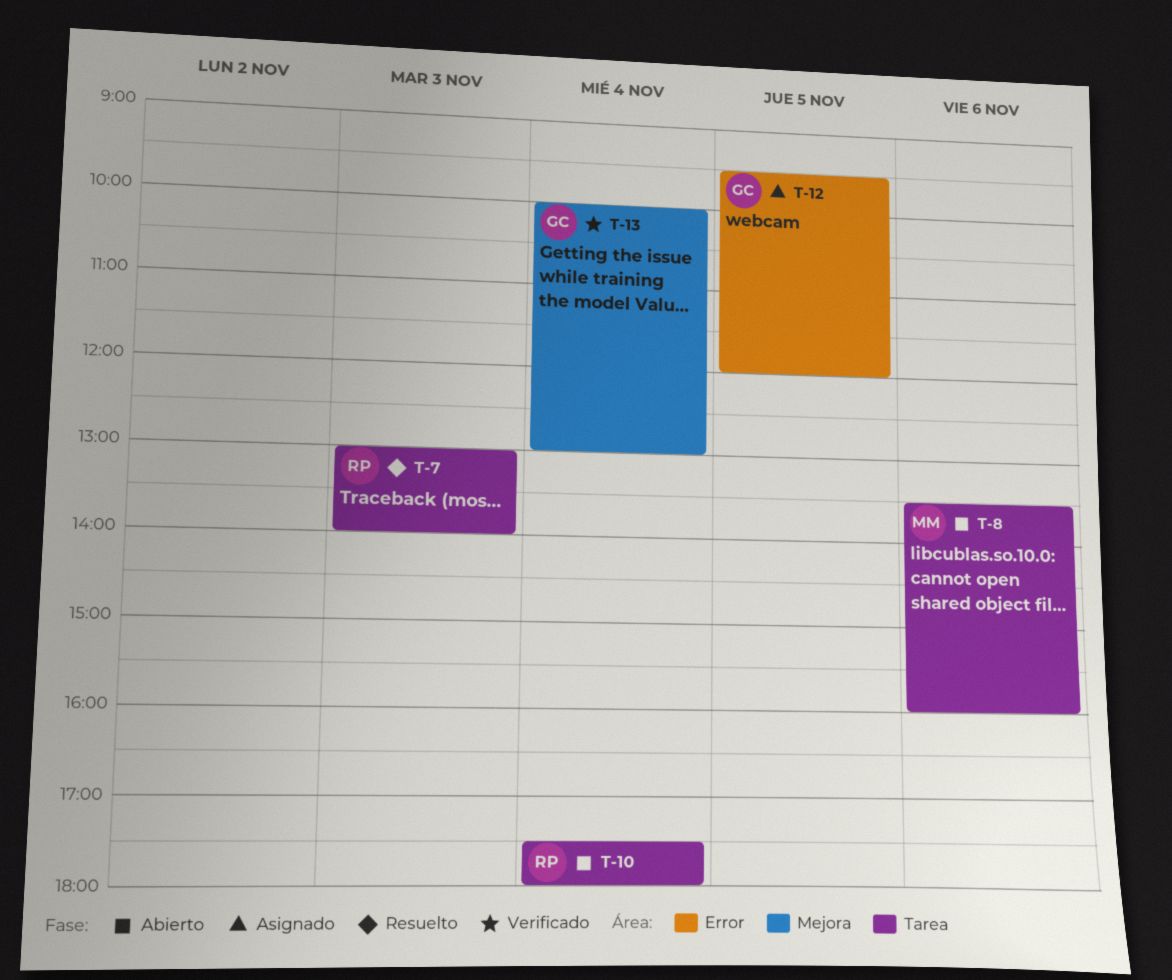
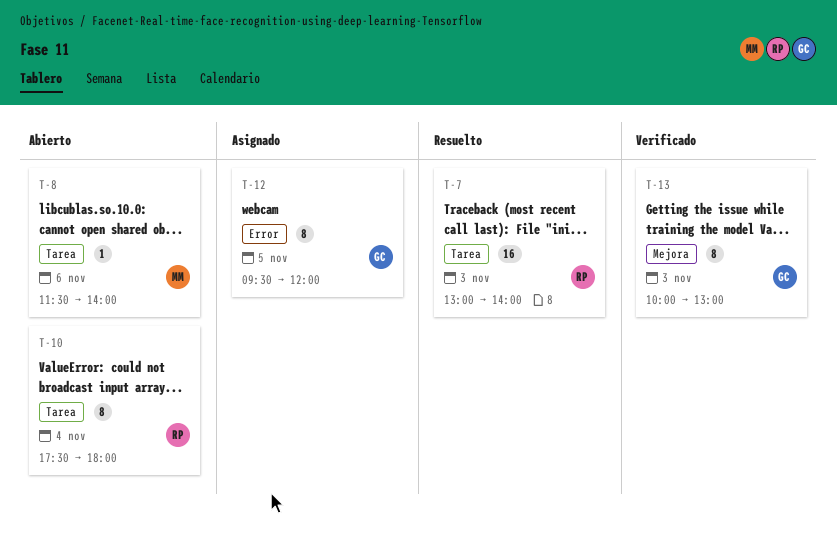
T-8, begins: 13:30 -> 11:30
T-8, ends: 16:00 -> 14:00
T-13, day: Nov 4 -> Nov 3

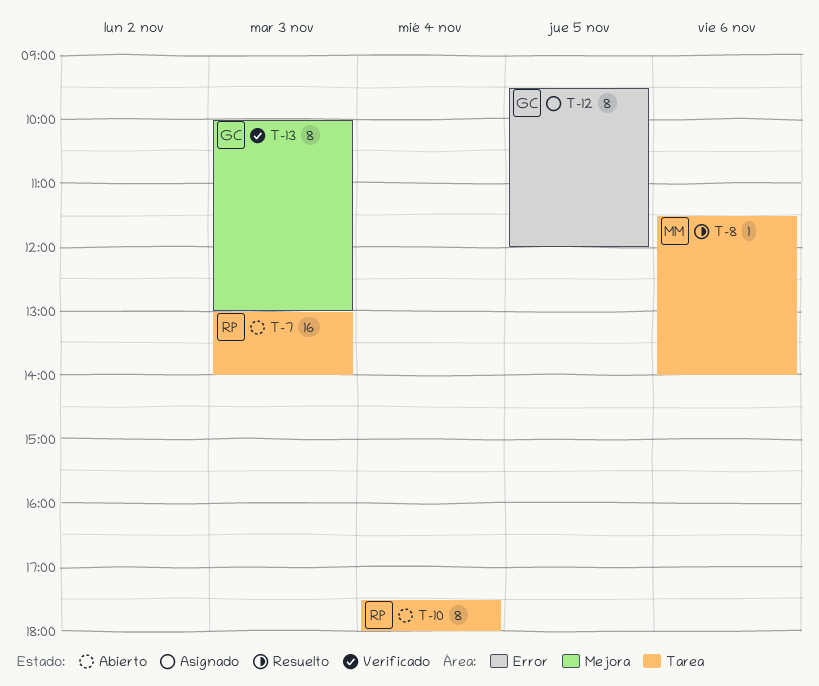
T-7, status: Resuelto -> Abierto
T-8, status: Abierto -> Resuelto

